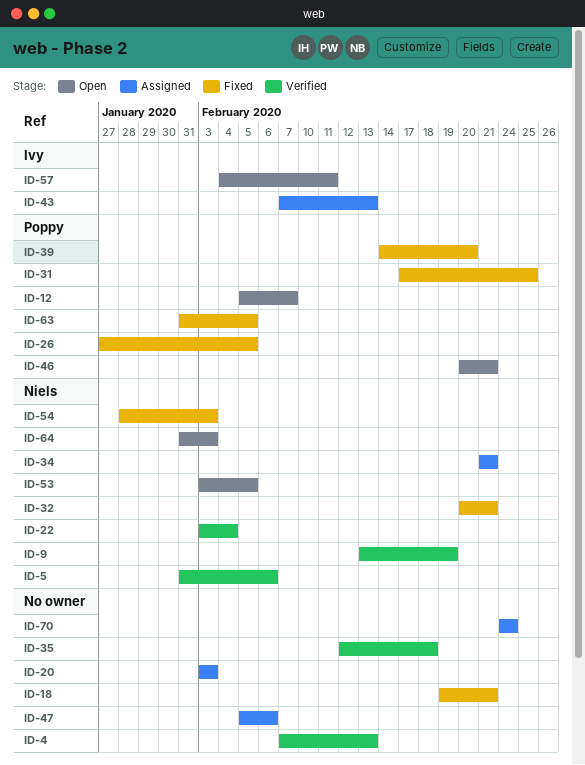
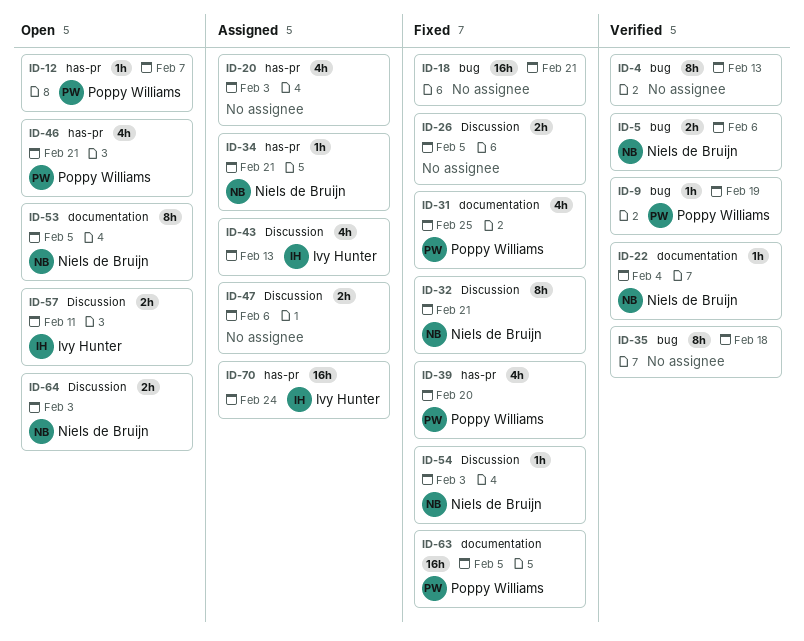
ID-9, owner: Niels de Bruijn -> Poppy Williams
ID-26, owner: Poppy Williams -> none
ID-70, owner: none -> Ivy Hunter

